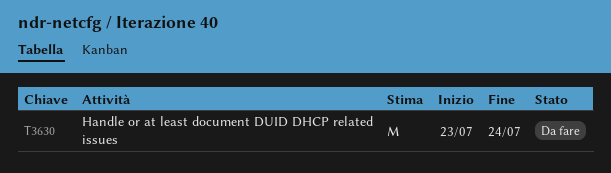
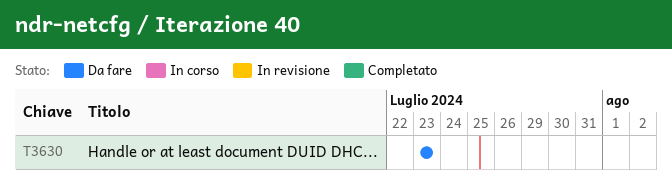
T3630, due: Jul 24 -> Jul 23

